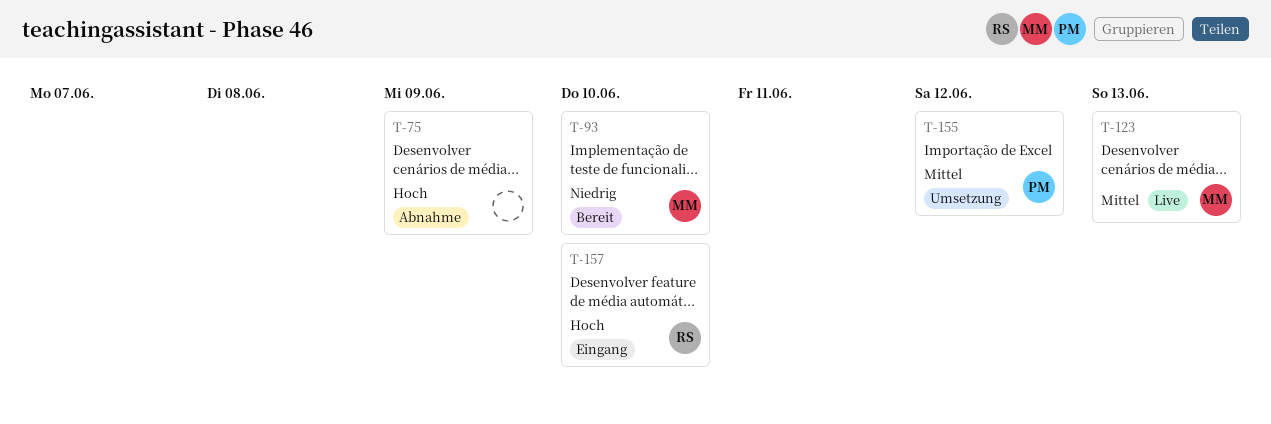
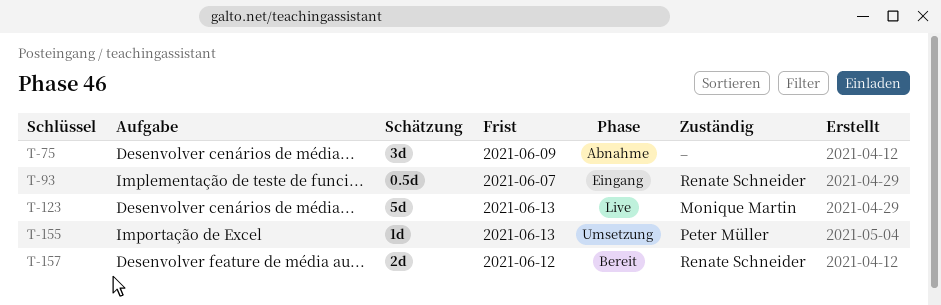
T-93, status: Bereit -> Eingang
T-93, owner: Monique Martin -> Renate Schneider
T-93, due: Jun 10 -> Jun 7
T-155, due: Jun 12 -> Jun 13
T-157, status: Eingang -> Bereit
T-157, due: Jun 10 -> Jun 12

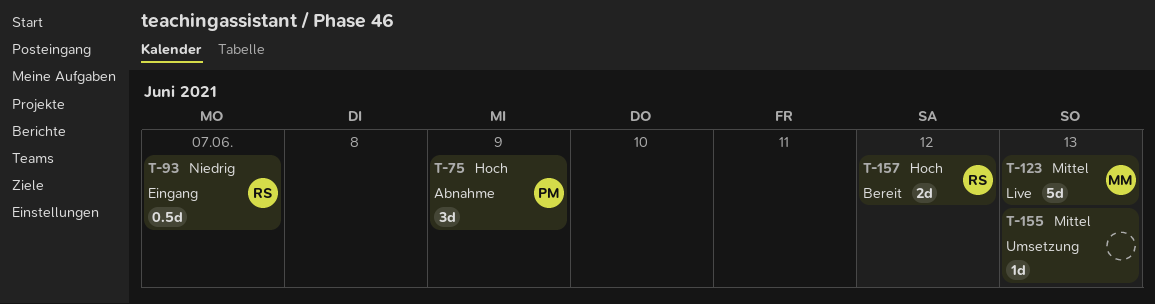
T-75, owner: none -> Peter Müller
T-155, owner: Peter Müller -> none

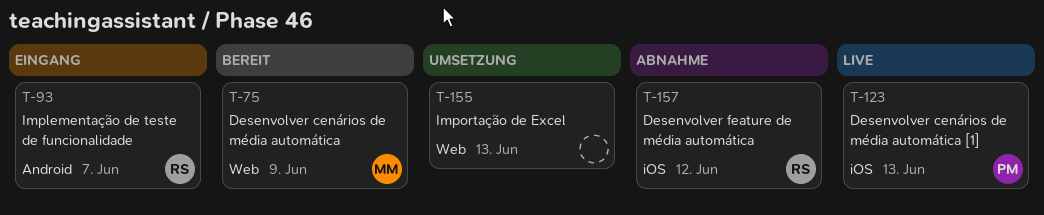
T-75, status: Abnahme -> Bereit
T-75, owner: PM -> MM
T-123, owner: MM -> PM
T-157, status: Bereit -> Abnahme

